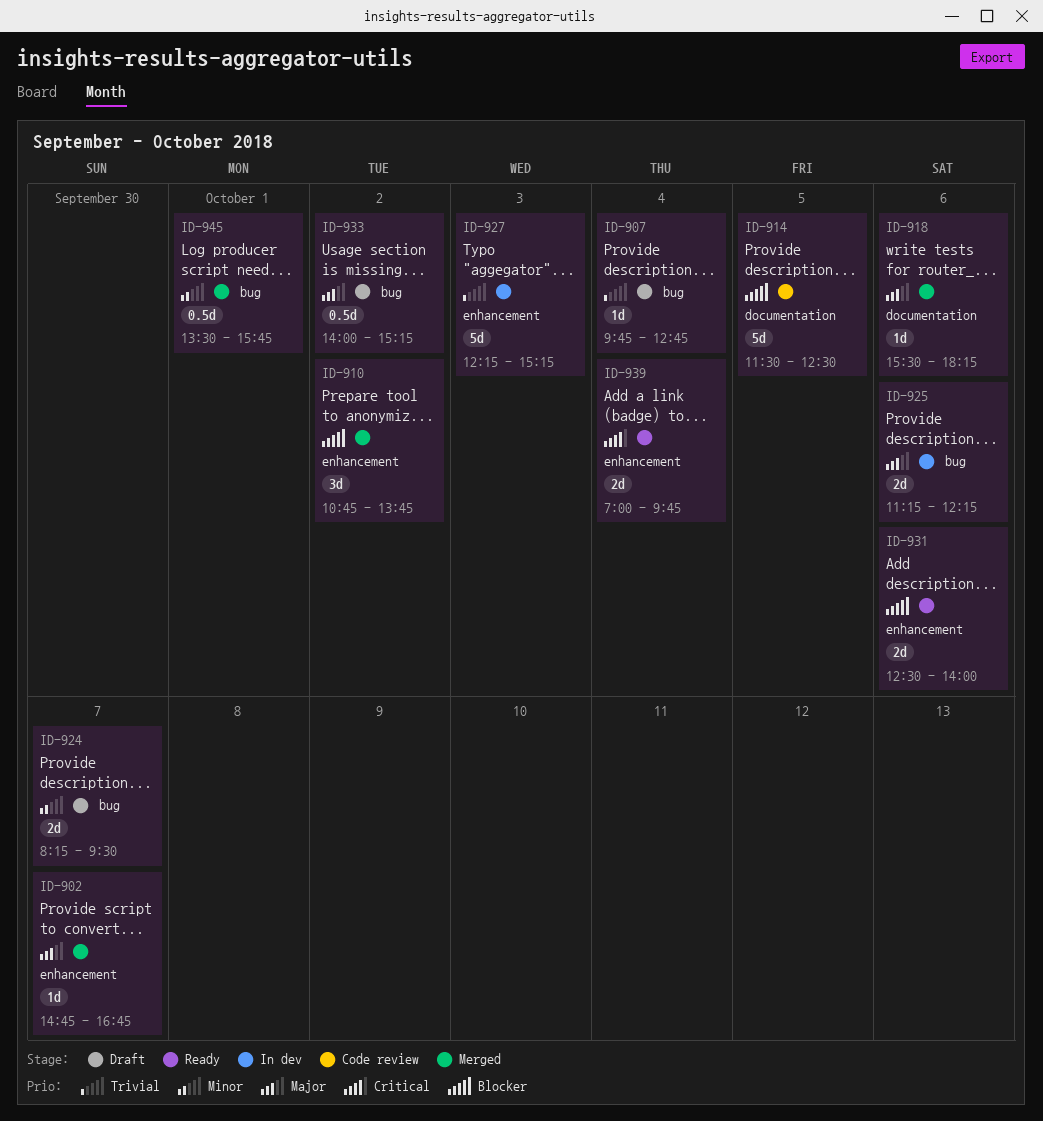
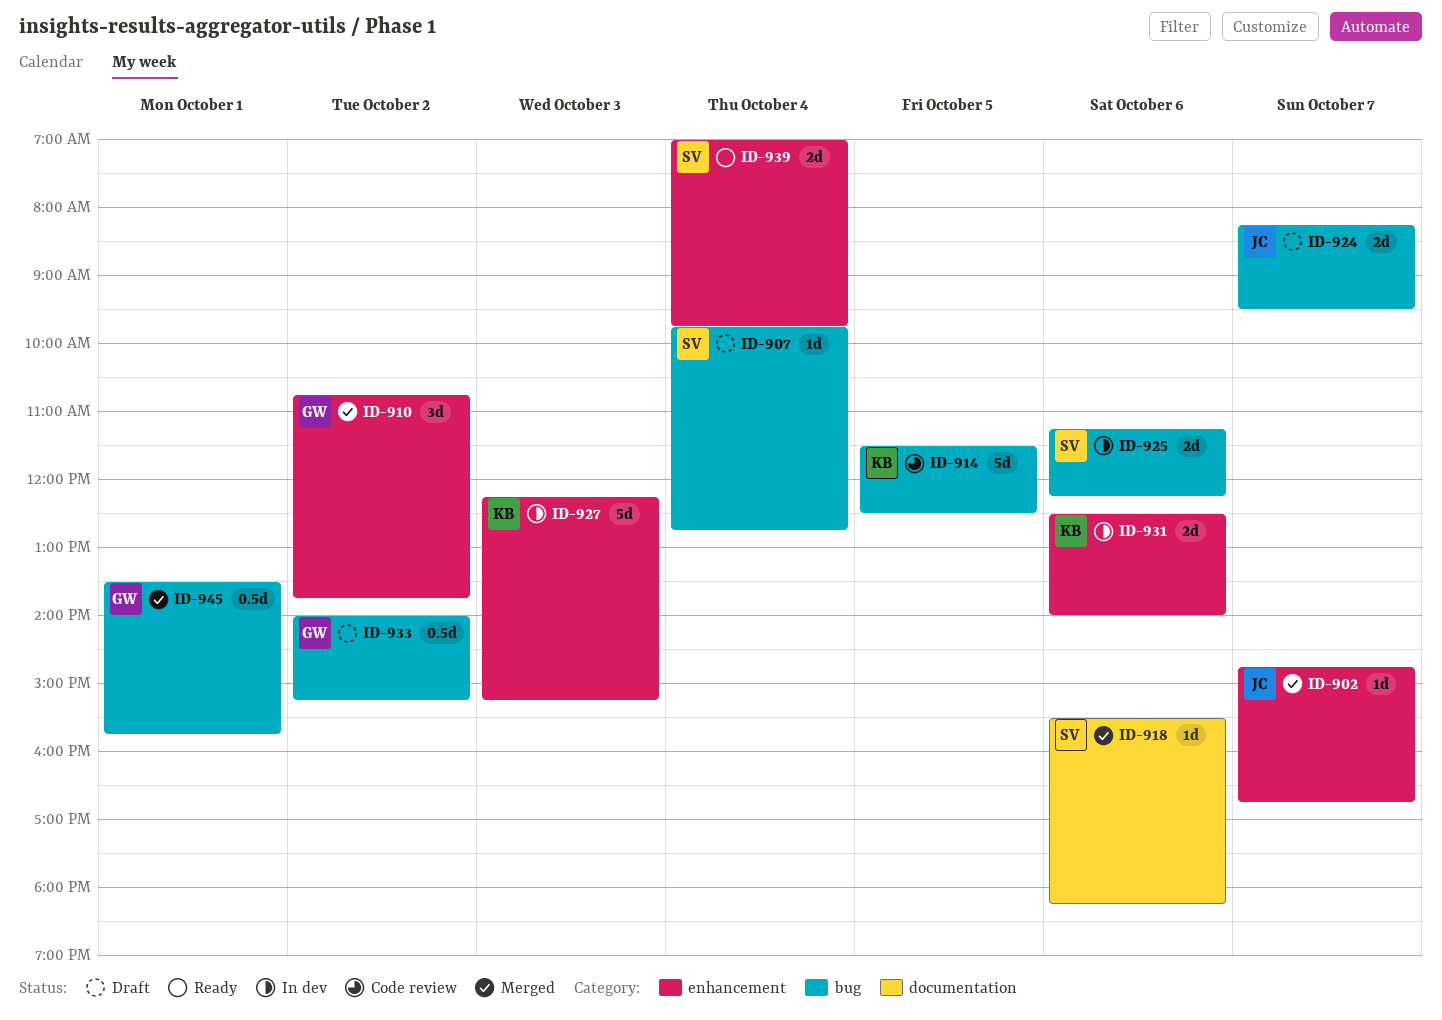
ID-914, label: documentation -> bug
ID-931, status: Ready -> In dev

